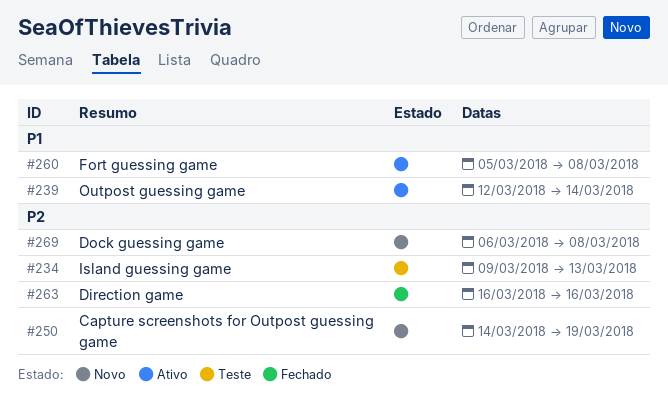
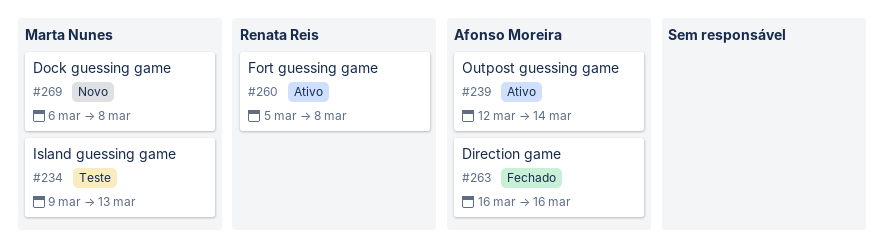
#250: present -> none

